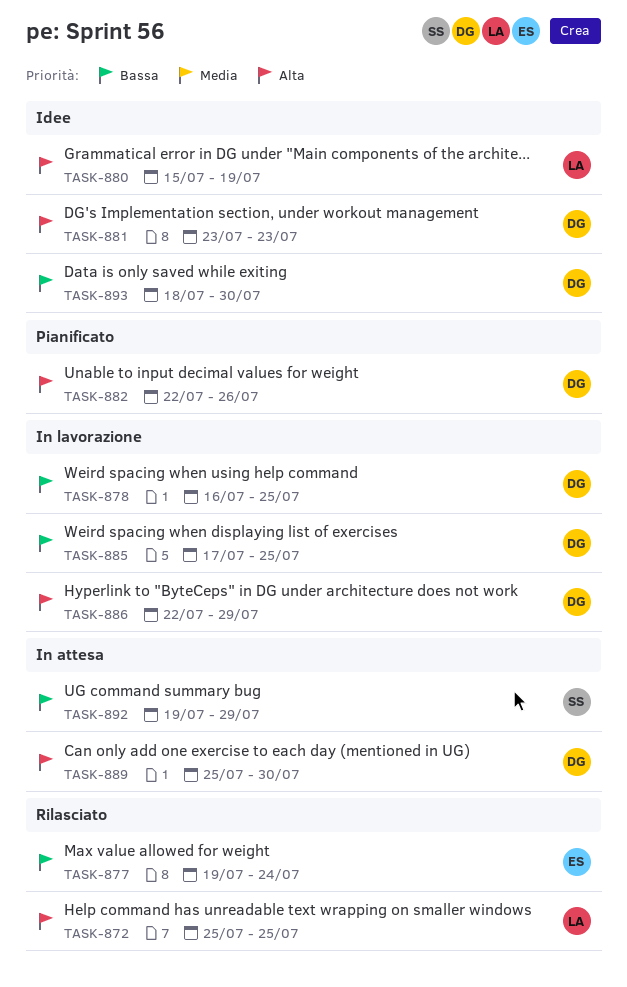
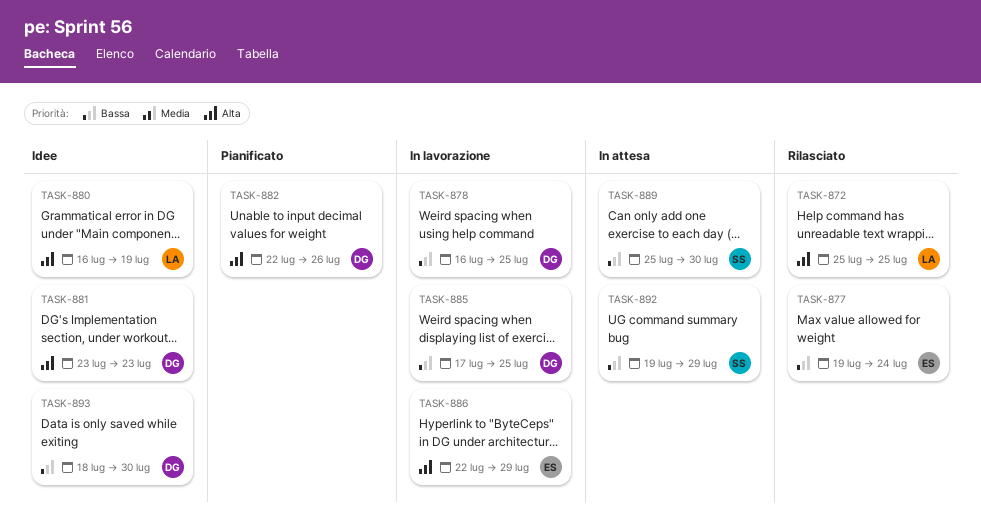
TASK-880, start: Jul 15 -> Jul 16
TASK-886, owner: DG -> ES
TASK-889, owner: DG -> SS
TASK-889, priority: Alta -> Bassa

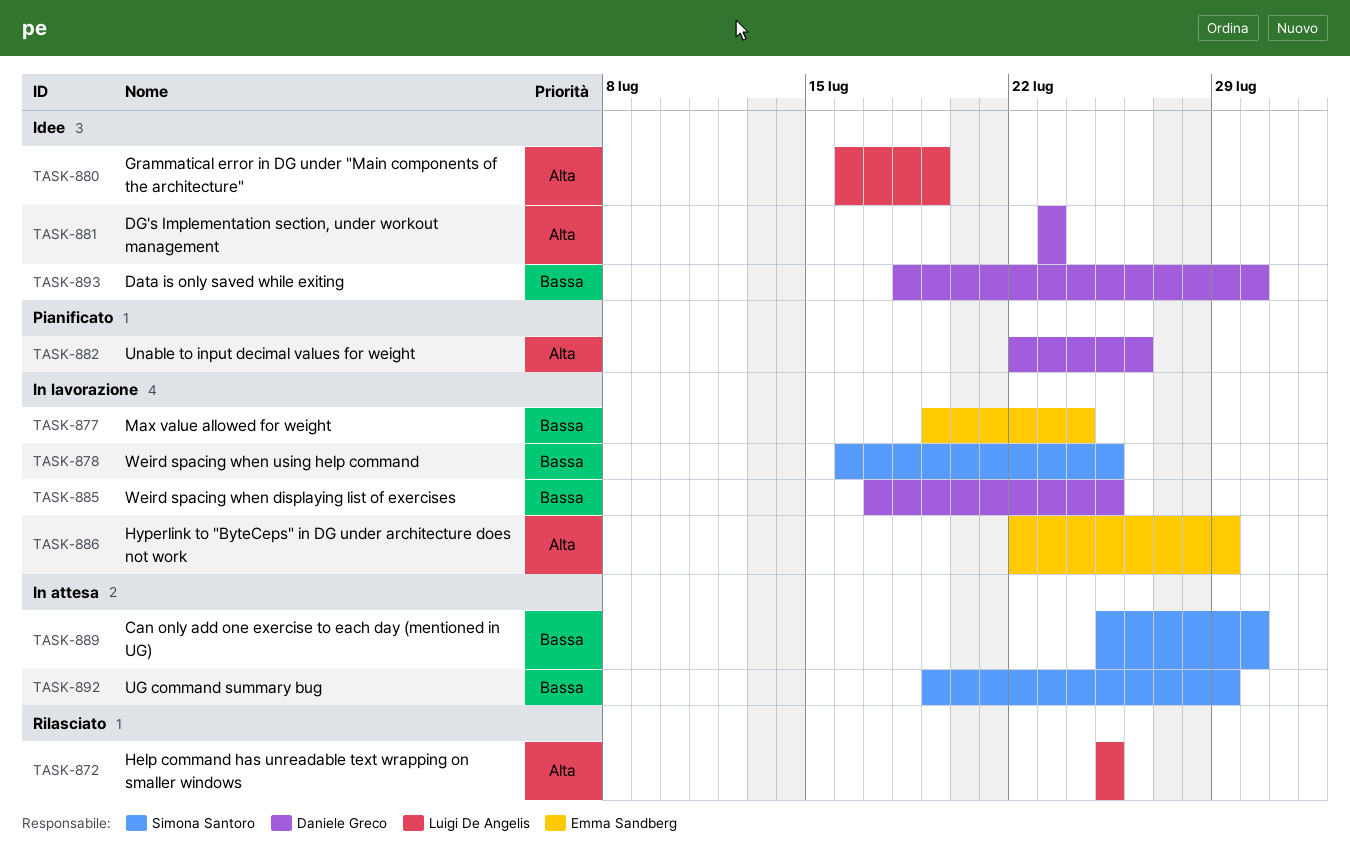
TASK-877, status: Rilasciato -> In lavorazione
TASK-878, owner: Daniele Greco -> Simona Santoro

